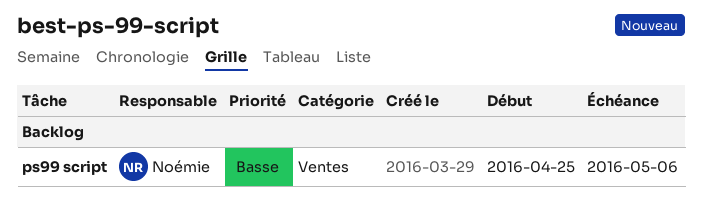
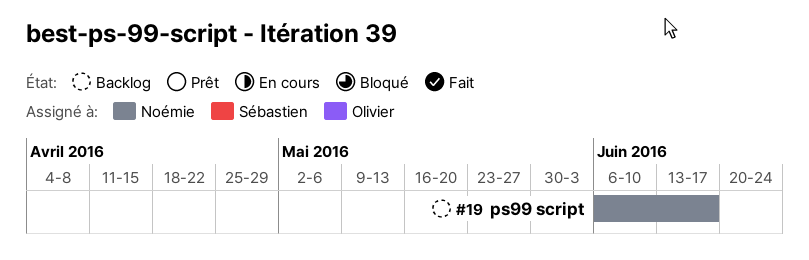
ps99 script, start: Apr 25 -> Jun 6
ps99 script, due: May 6 -> Jun 17

